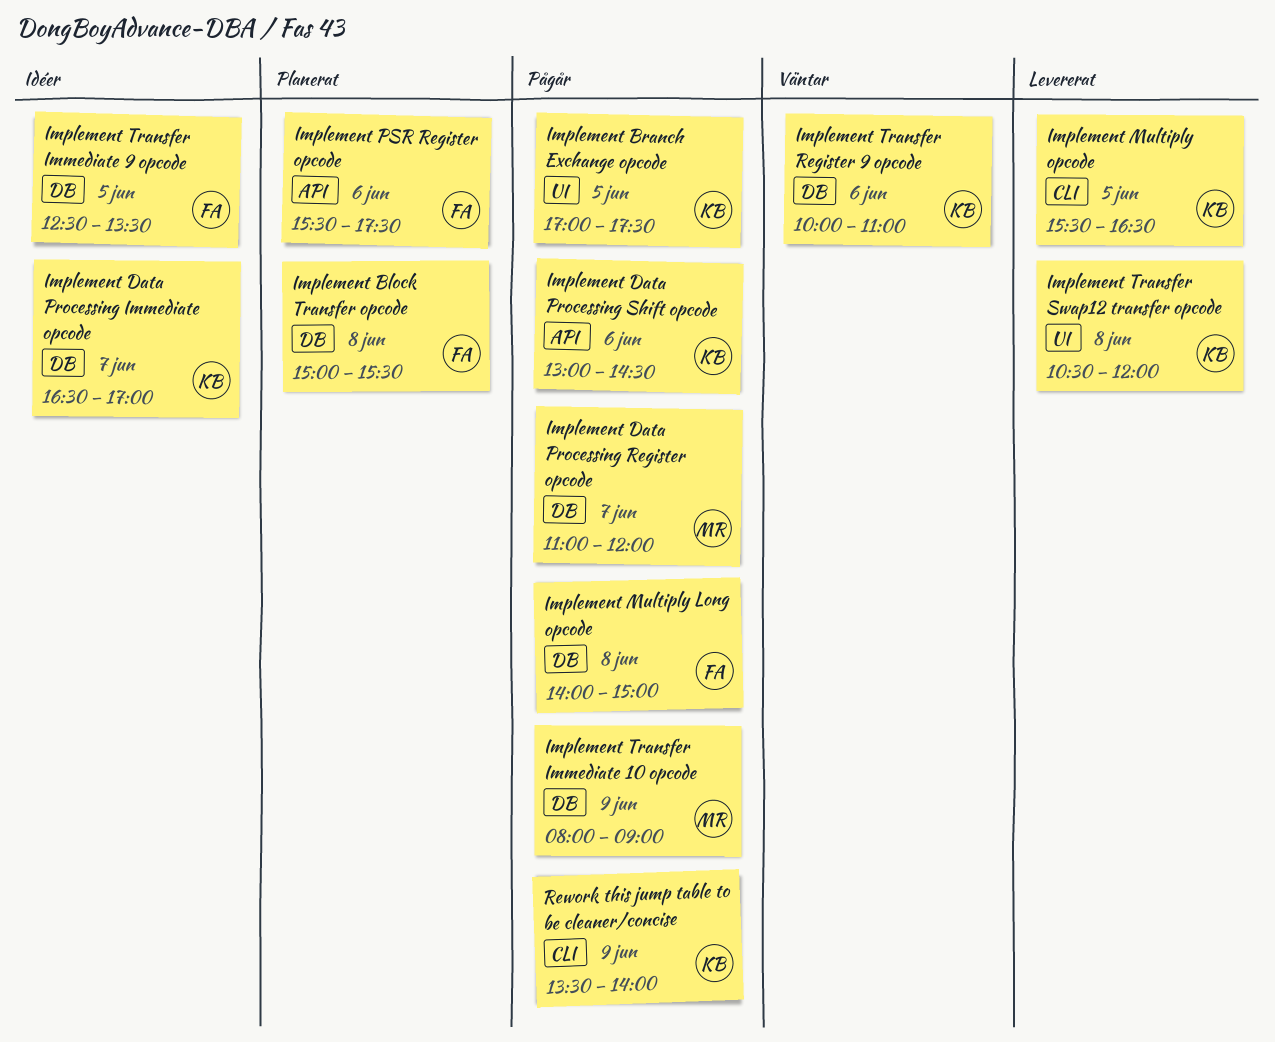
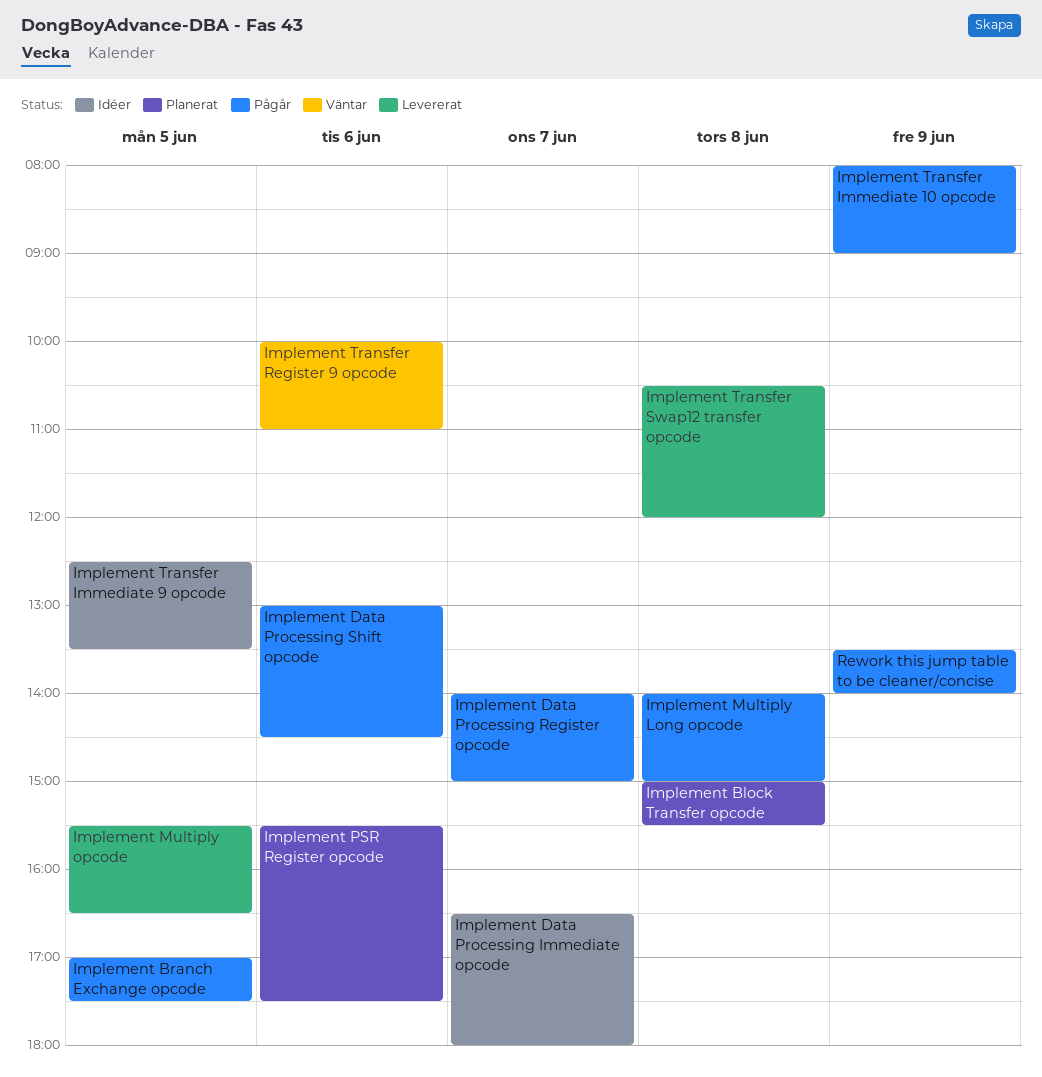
Implement Data Processing Immediate opcode, ends: 17:00 -> 18:00
Implement Data Processing Register opcode, begins: 11:00 -> 14:00
Implement Data Processing Register opcode, ends: 12:00 -> 15:00

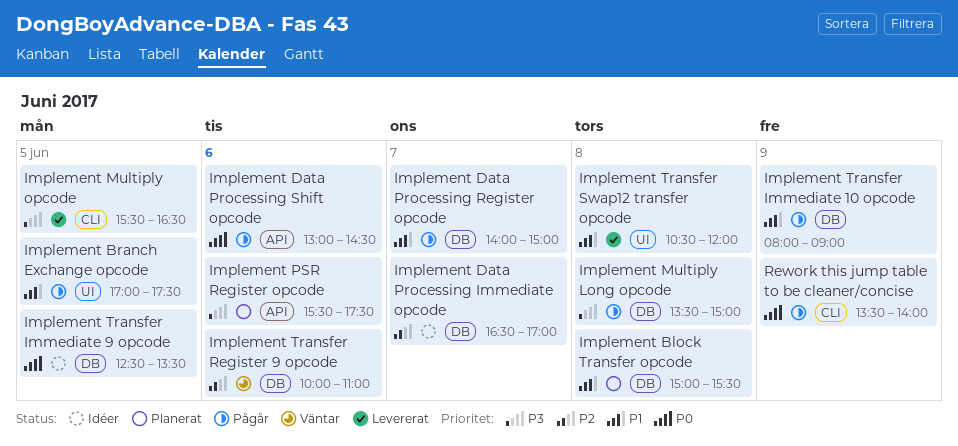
Implement Data Processing Immediate opcode, ends: 18:00 -> 17:00
Implement Multiply Long opcode, begins: 14:00 -> 13:30

